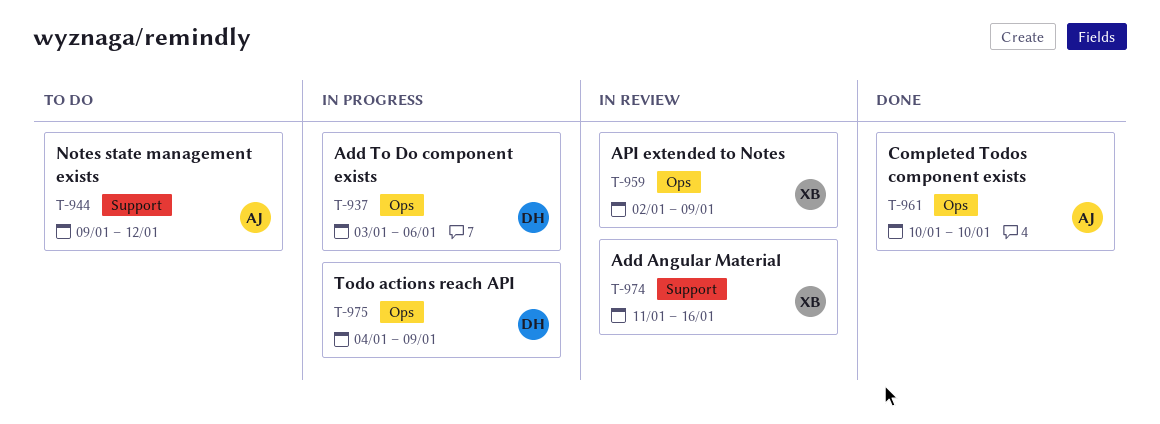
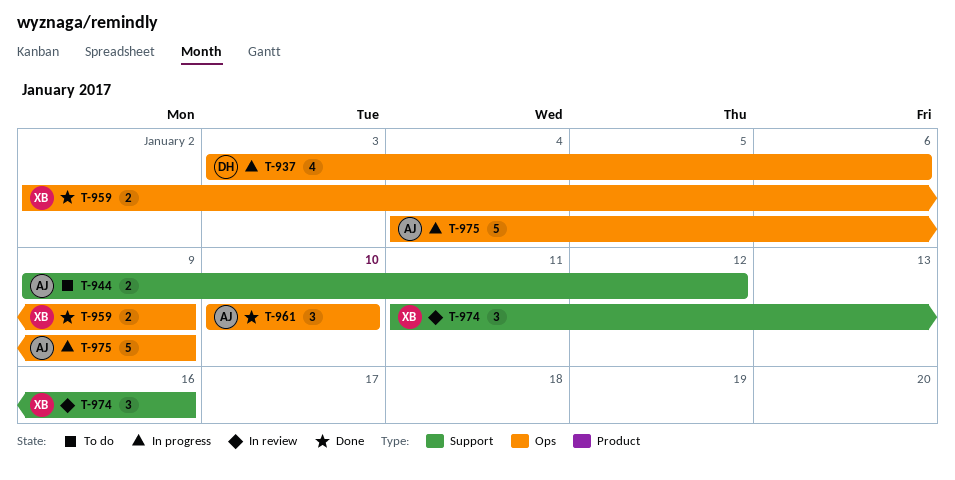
T-959, status: In review -> Done
T-975, owner: DH -> AJ

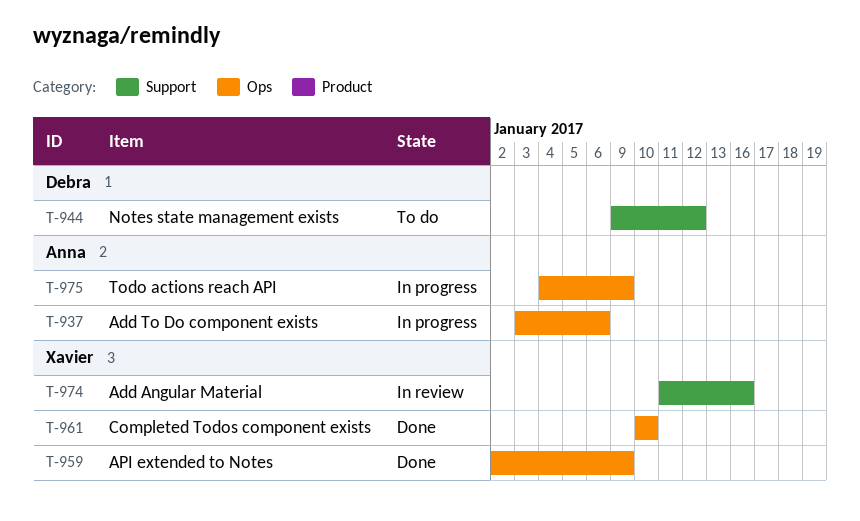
T-937, owner: Debra -> Anna
T-944, owner: Anna -> Debra
T-961, owner: Anna -> Xavier

